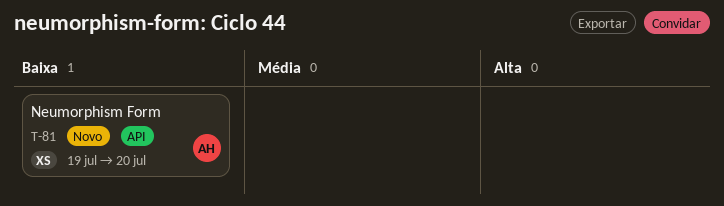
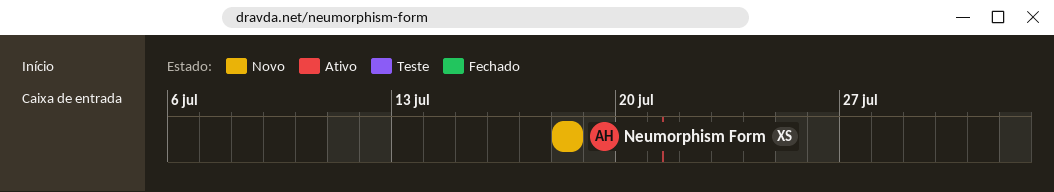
Neumorphism Form, start: Jul 19 -> Jul 18
Neumorphism Form, due: Jul 20 -> Jul 18

